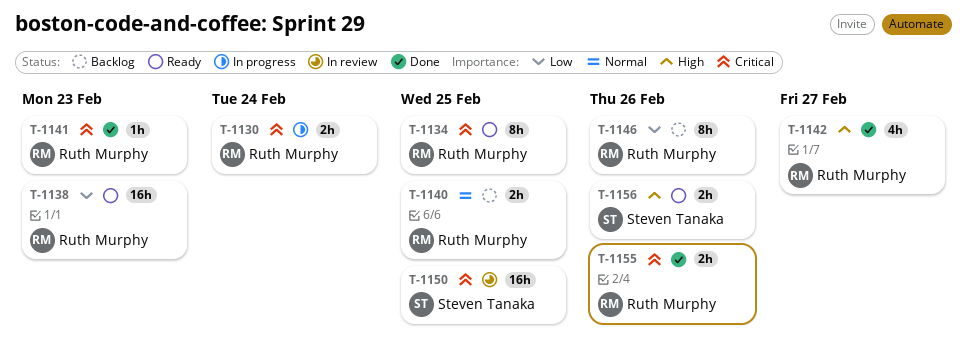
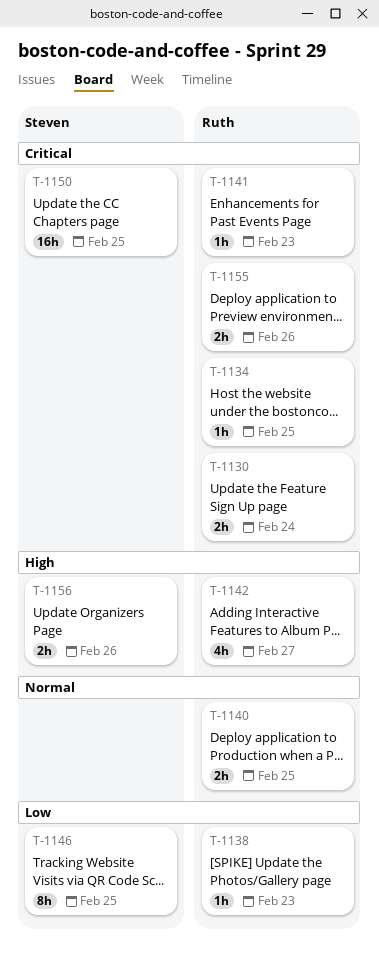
T-1134, estimate: 8h -> 1h
T-1138, estimate: 16h -> 1h
T-1146, owner: Ruth Murphy -> Steven Tanaka
T-1146, due: Feb 26 -> Feb 25

